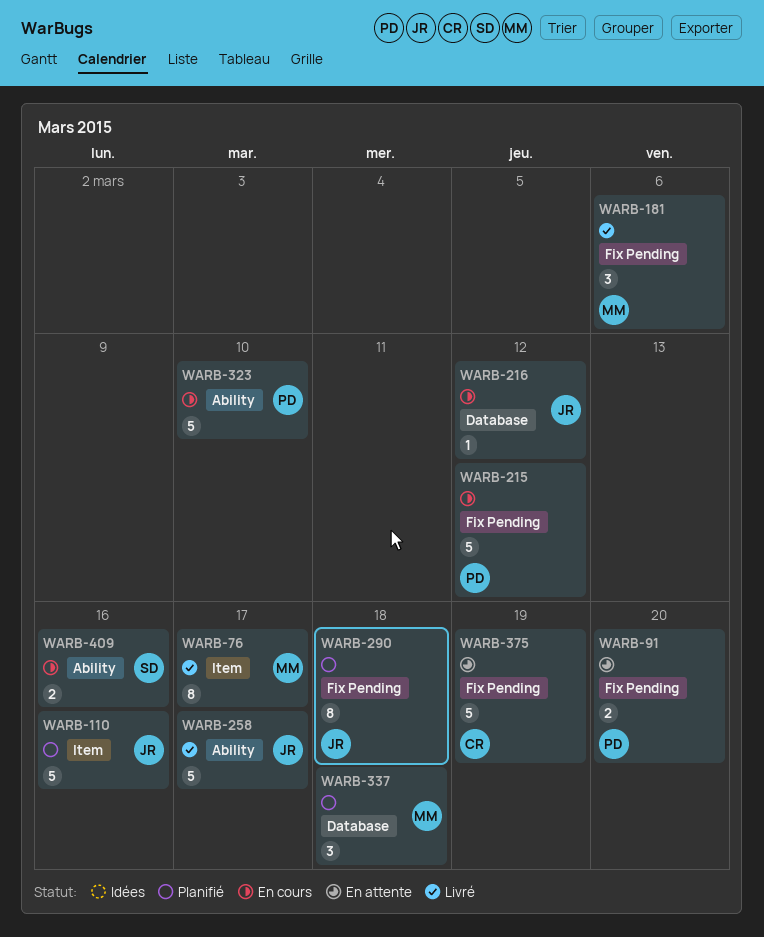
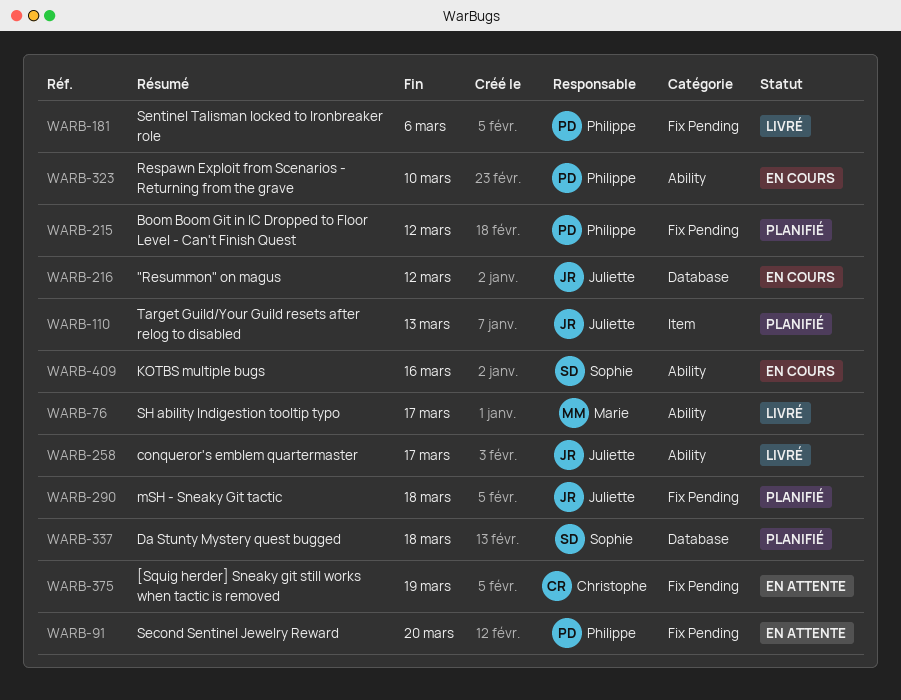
WARB-76, label: Item -> Ability
WARB-110, due: Mar 16 -> Mar 13
WARB-181, owner: Marie -> Philippe
WARB-215, status: En cours -> Planifié
WARB-337, owner: Marie -> Sophie

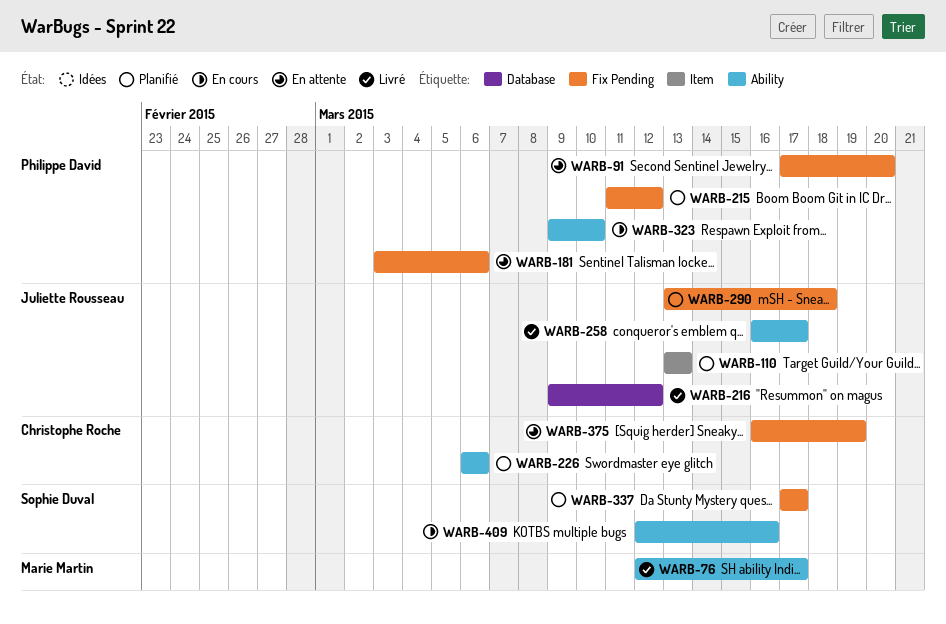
WARB-181, status: Livré -> En attente
WARB-216, status: En cours -> Livré
WARB-226: none -> present
WARB-337, label: Database -> Fix Pending
WARB-337, due: Mar 18 -> Mar 17

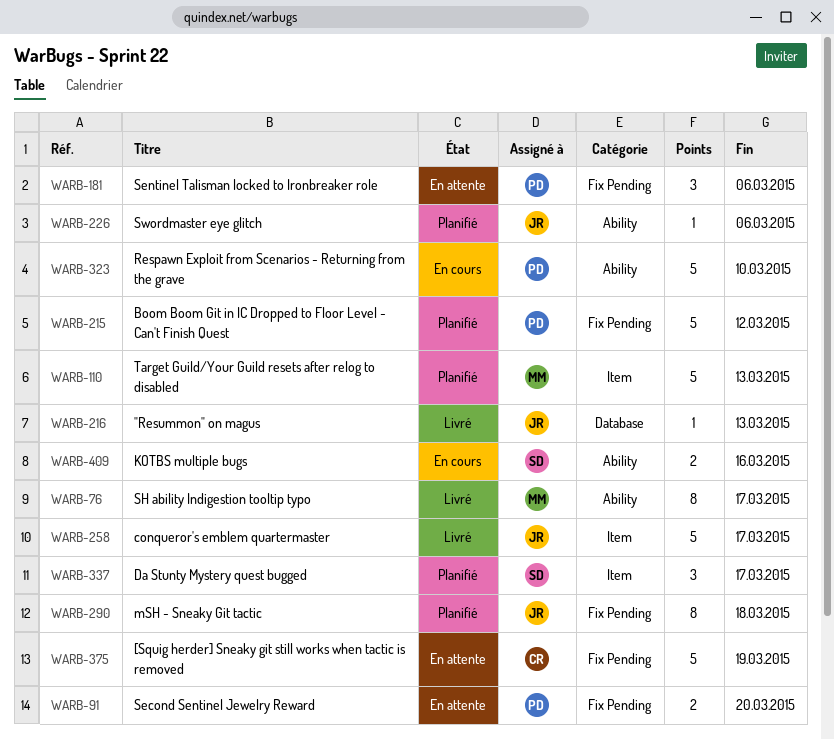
WARB-110, owner: Juliette Rousseau -> Marie Martin
WARB-216, due: Mar 12 -> Mar 13
WARB-226, owner: Christophe Roche -> Juliette Rousseau
WARB-258, label: Ability -> Item
WARB-337, label: Fix Pending -> Item

